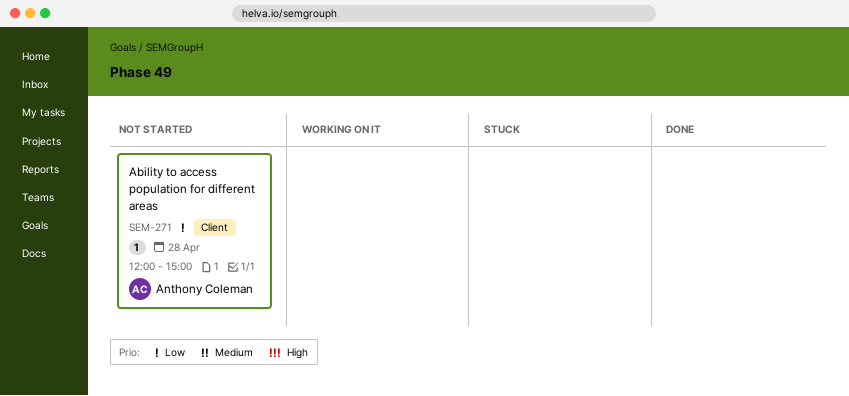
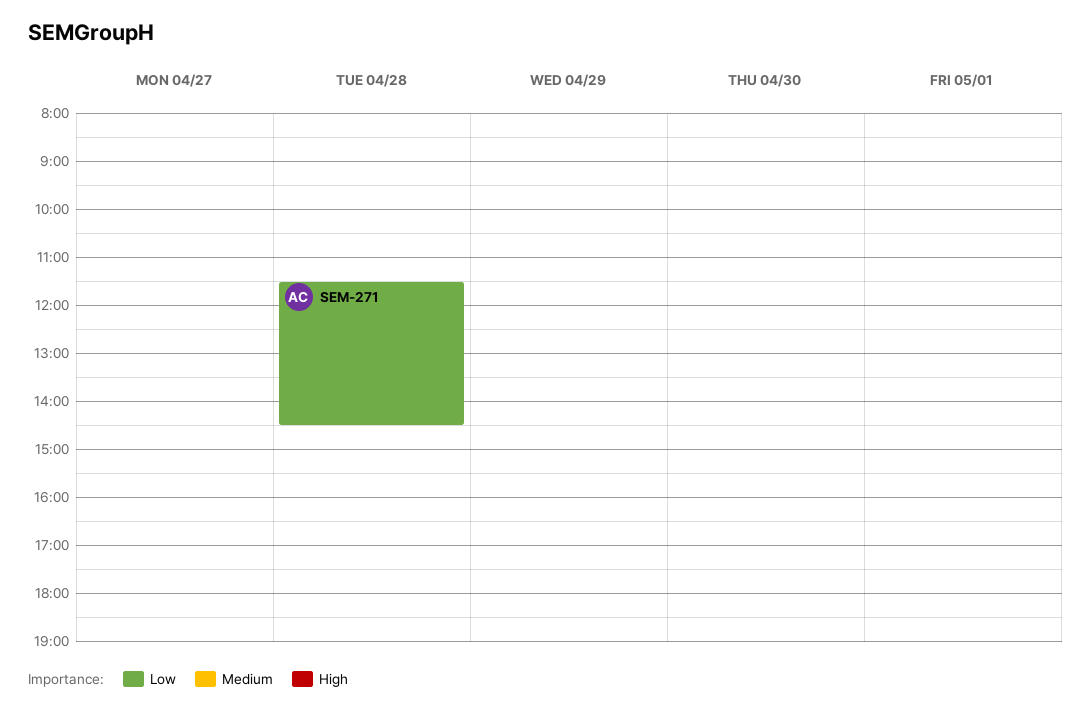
SEM-271, begins: 12:00 -> 11:30
SEM-271, ends: 15:00 -> 14:30

